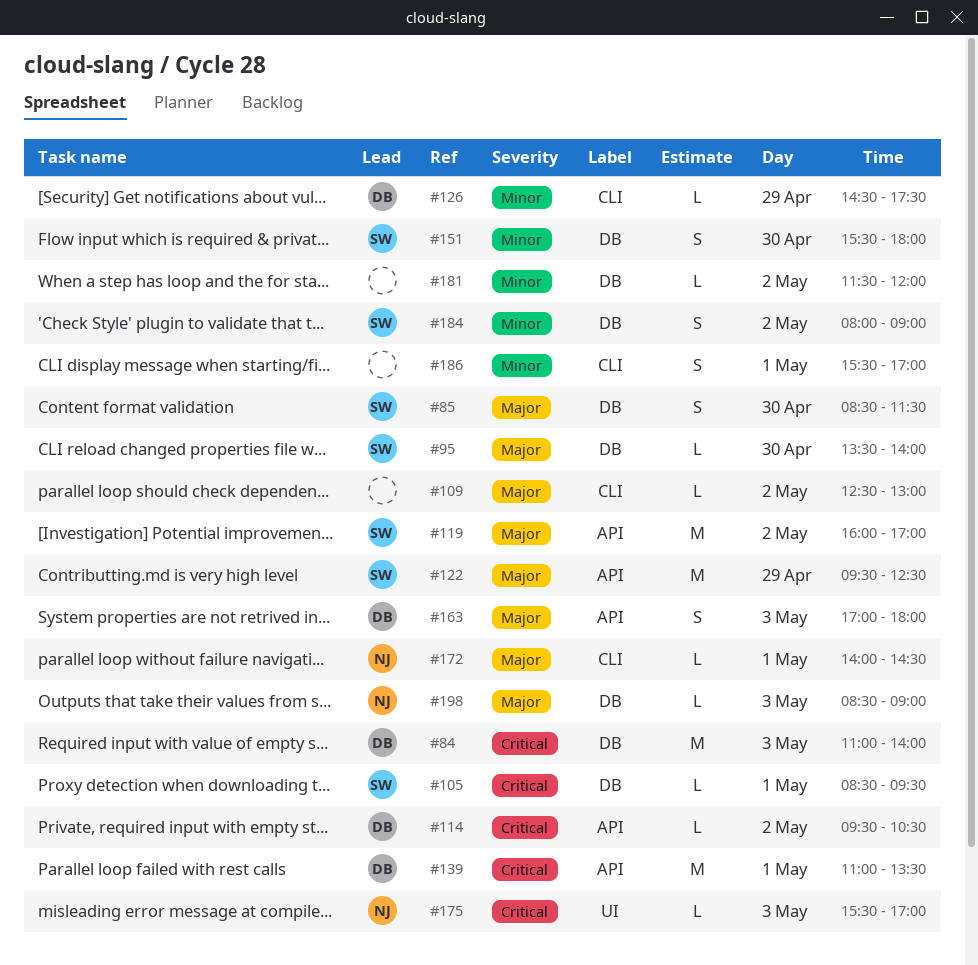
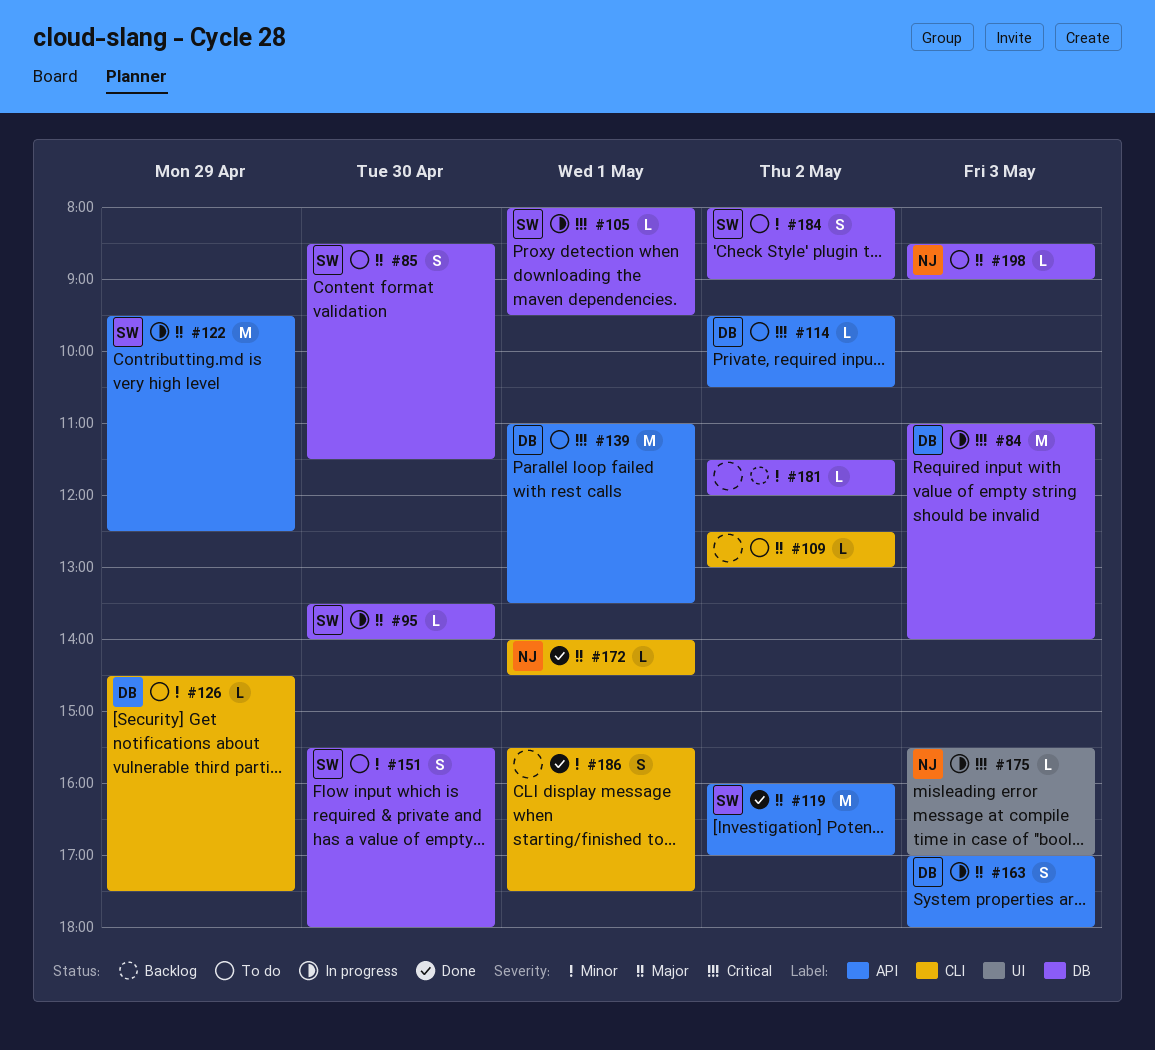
#105, begins: 08:30 -> 08:00
#186, ends: 17:00 -> 17:30

